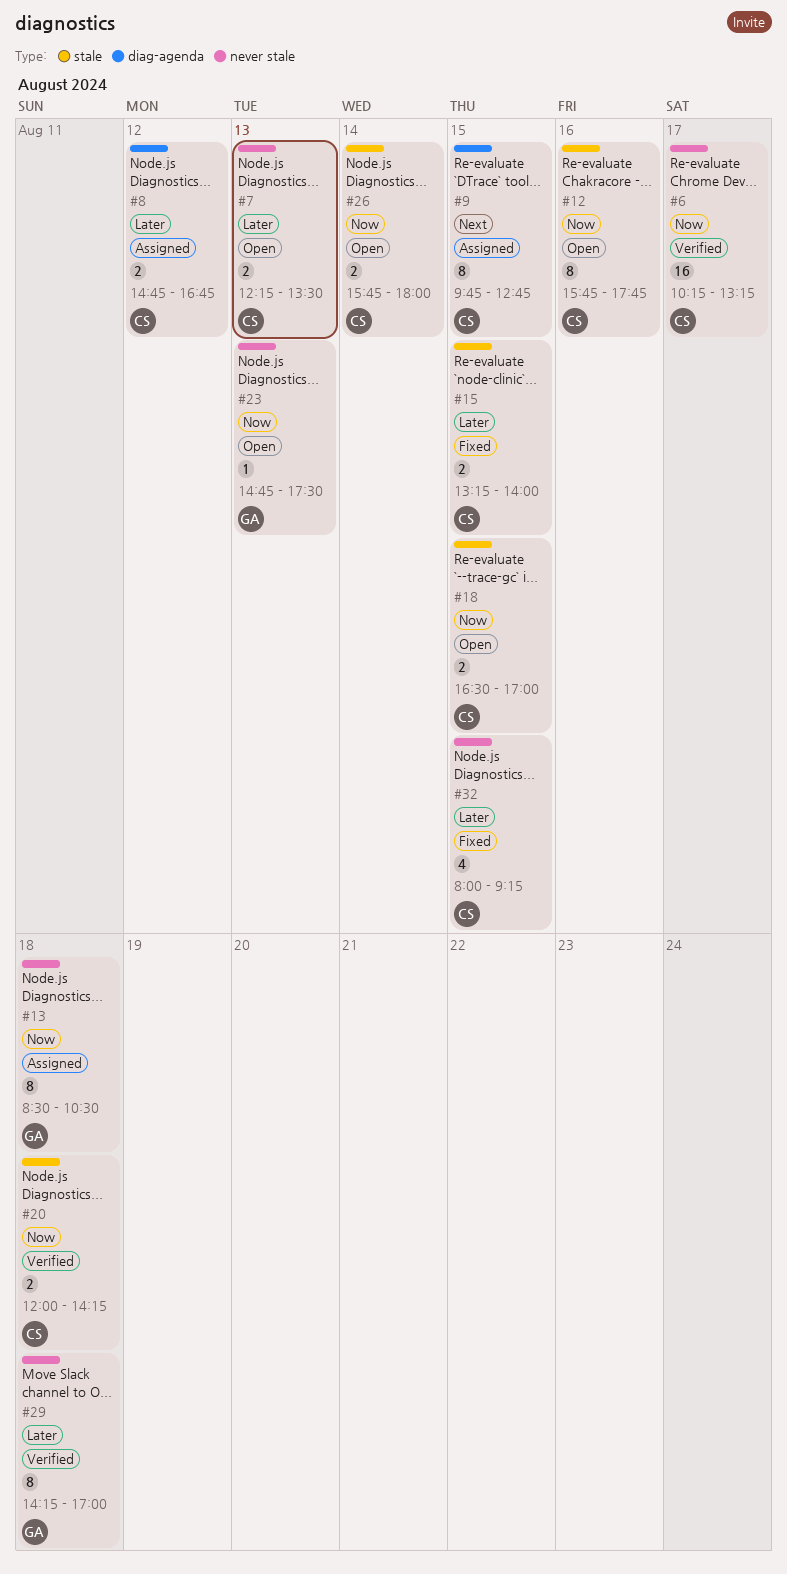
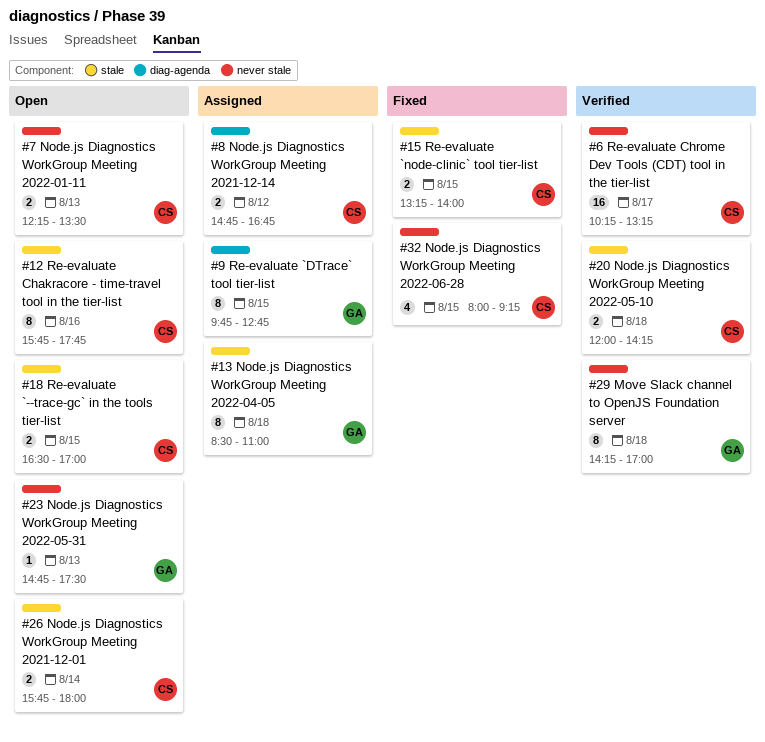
#9, owner: CS -> GA
#13, label: never stale -> stale
#13, ends: 10:30 -> 11:00

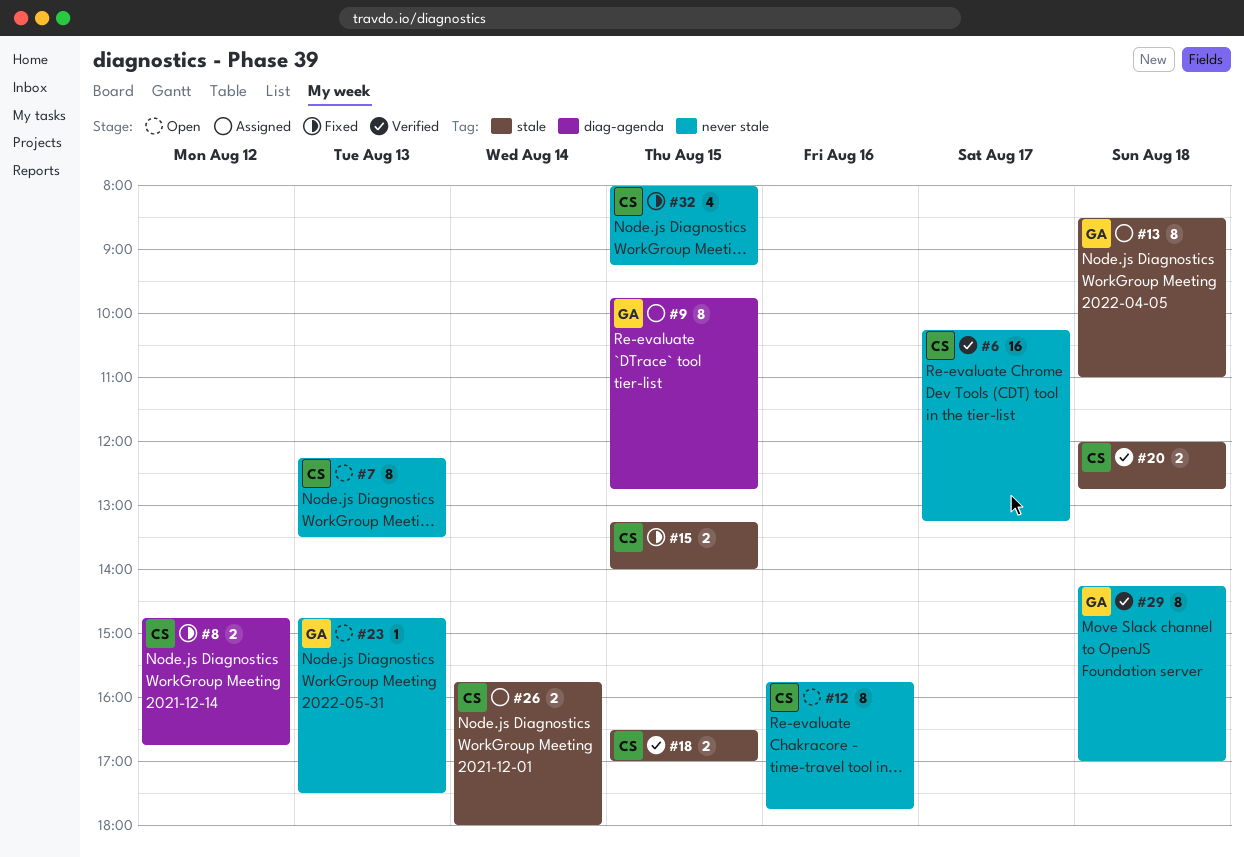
#7, estimate: 2 -> 8
#8, status: Assigned -> Fixed
#12, label: stale -> never stale
#18, status: Open -> Verified
#20, ends: 14:15 -> 12:45
#26, status: Open -> Assigned

